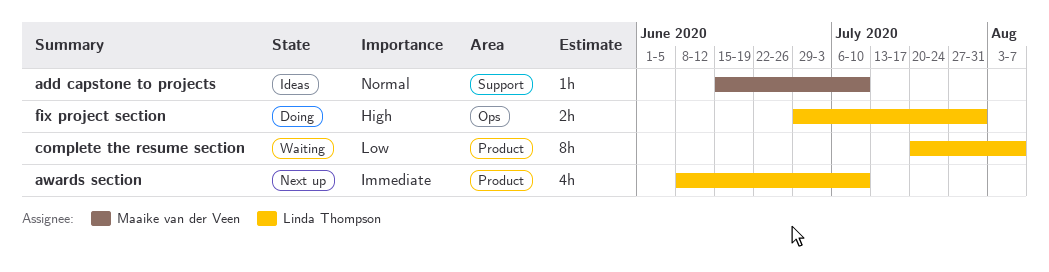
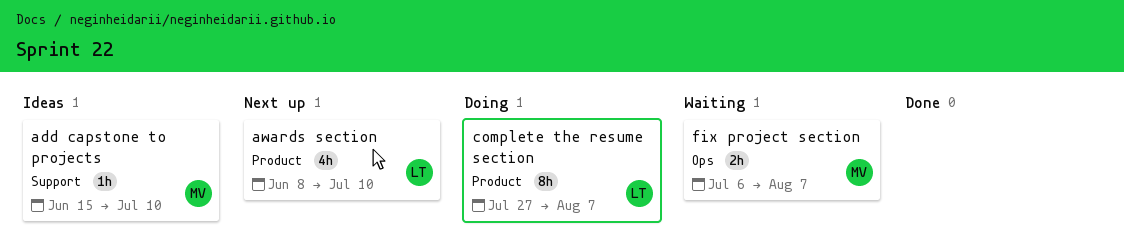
complete the resume section, status: Waiting -> Doing
complete the resume section, start: Jul 20 -> Jul 27
fix project section, status: Doing -> Waiting
fix project section, owner: Linda Thompson -> Maaike van der Veen
fix project section, start: Jun 29 -> Jul 6
fix project section, due: Jul 31 -> Aug 7

